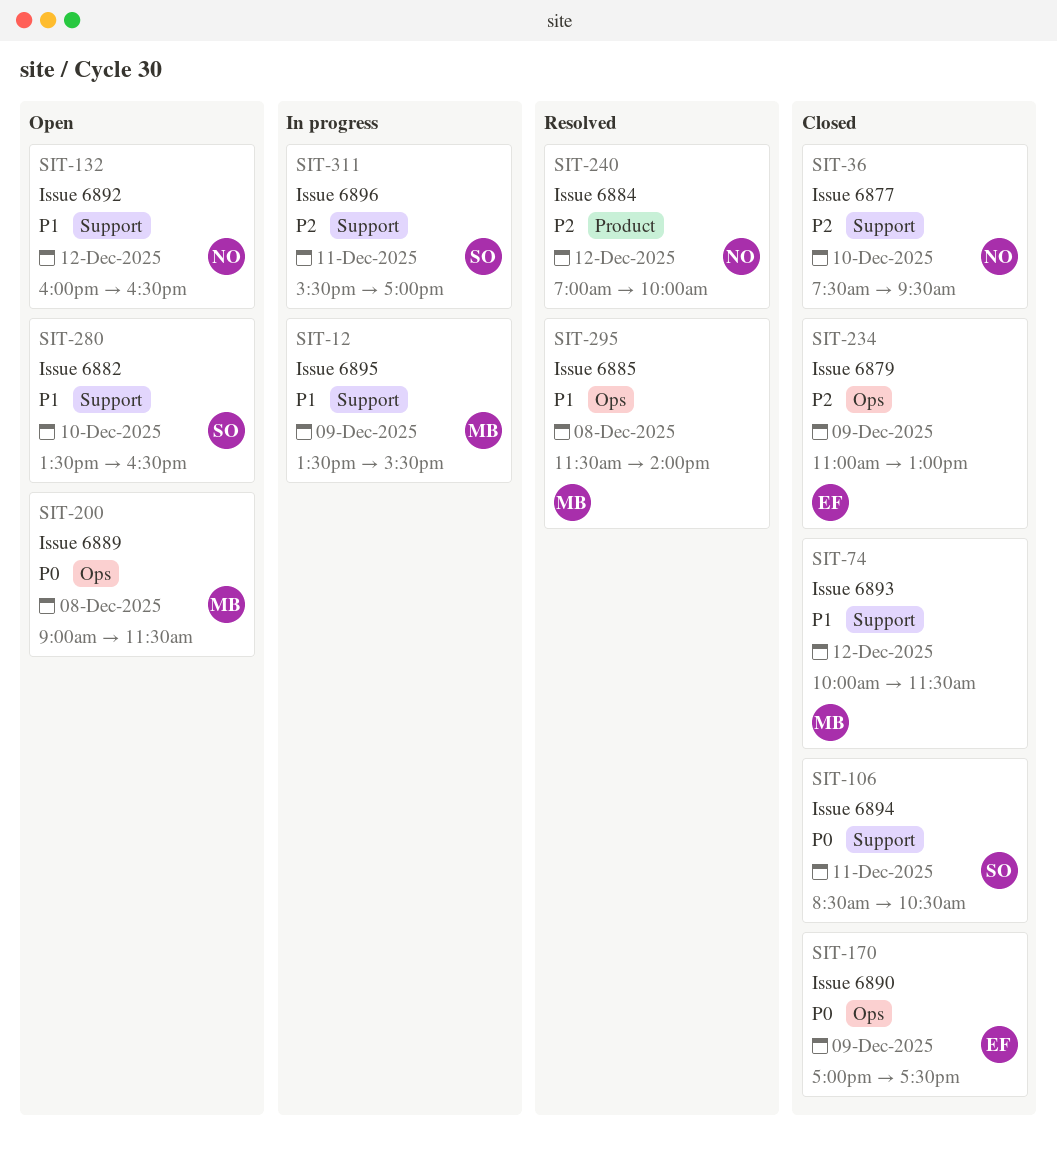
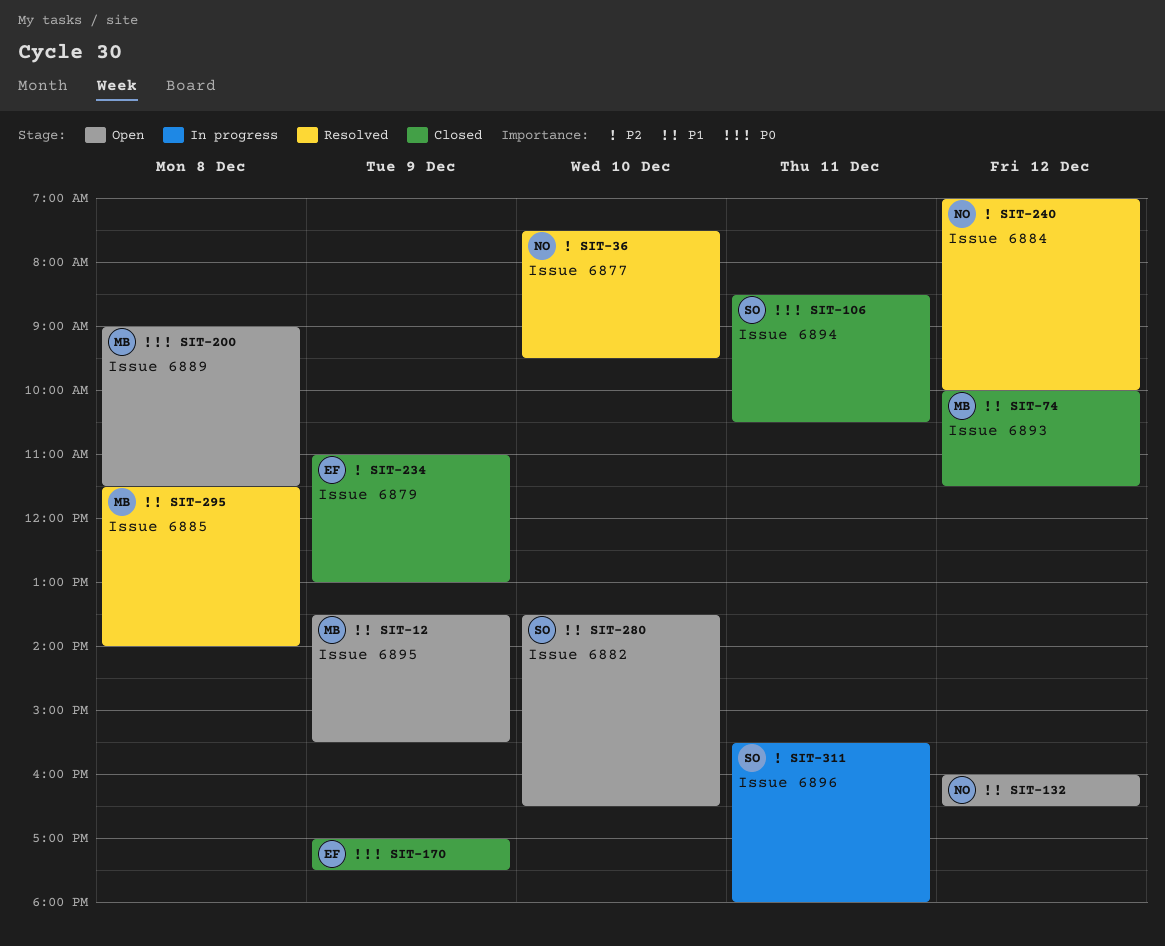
SIT-12, status: In progress -> Open
SIT-36, status: Closed -> Resolved
SIT-311, ends: 17:00 -> 18:00

